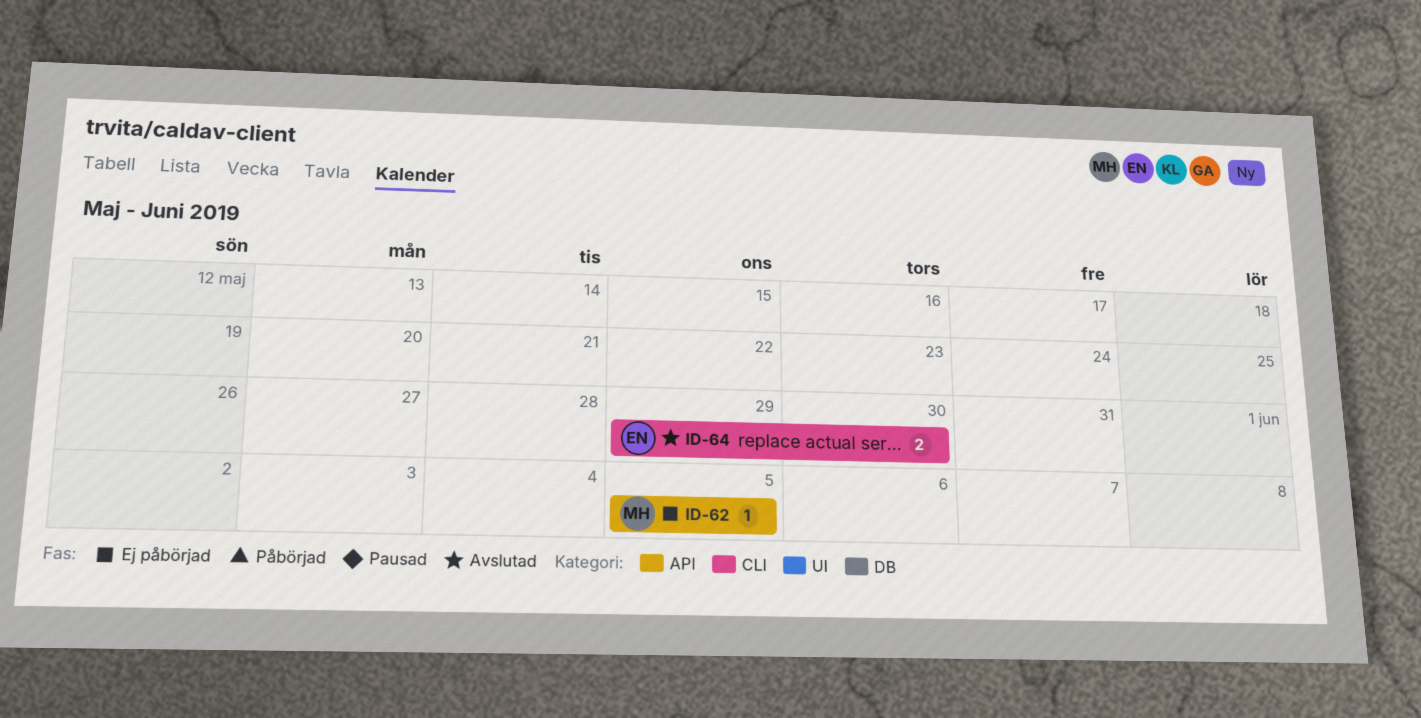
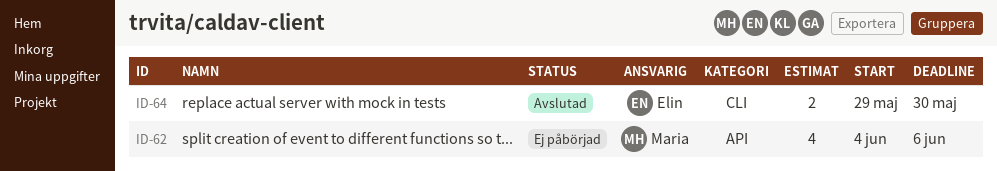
ID-62, estimate: 1 -> 4
ID-62, start: Jun 5 -> Jun 4
ID-62, due: Jun 5 -> Jun 6

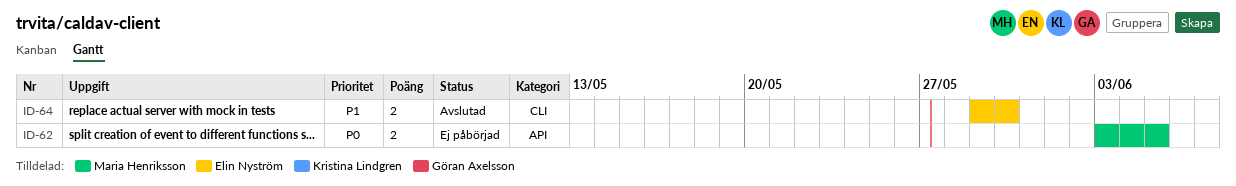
ID-62, estimate: 4 -> 2
ID-62, start: Jun 4 -> Jun 3
ID-62, due: Jun 6 -> Jun 5

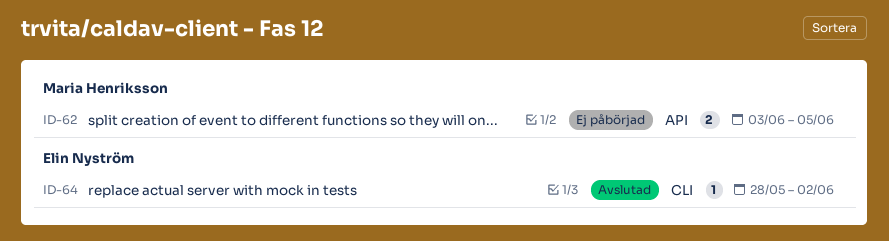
ID-64, estimate: 2 -> 1
ID-64, start: May 29 -> May 28
ID-64, due: May 30 -> Jun 2

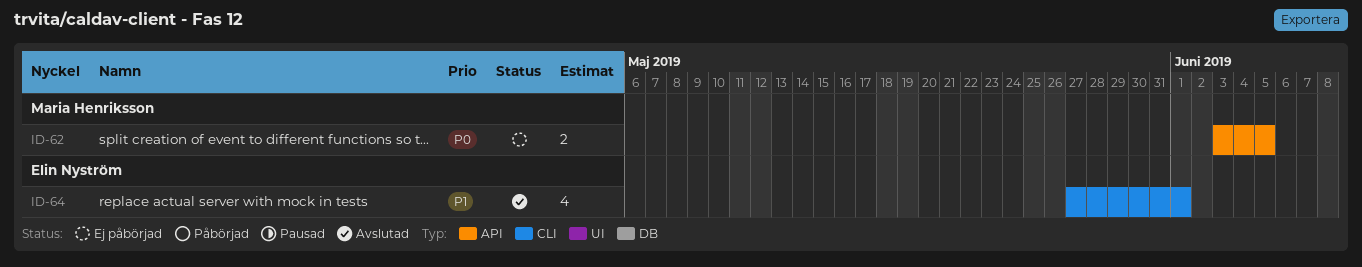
ID-64, estimate: 1 -> 4
ID-64, start: May 28 -> May 27
ID-64, due: Jun 2 -> Jun 1

